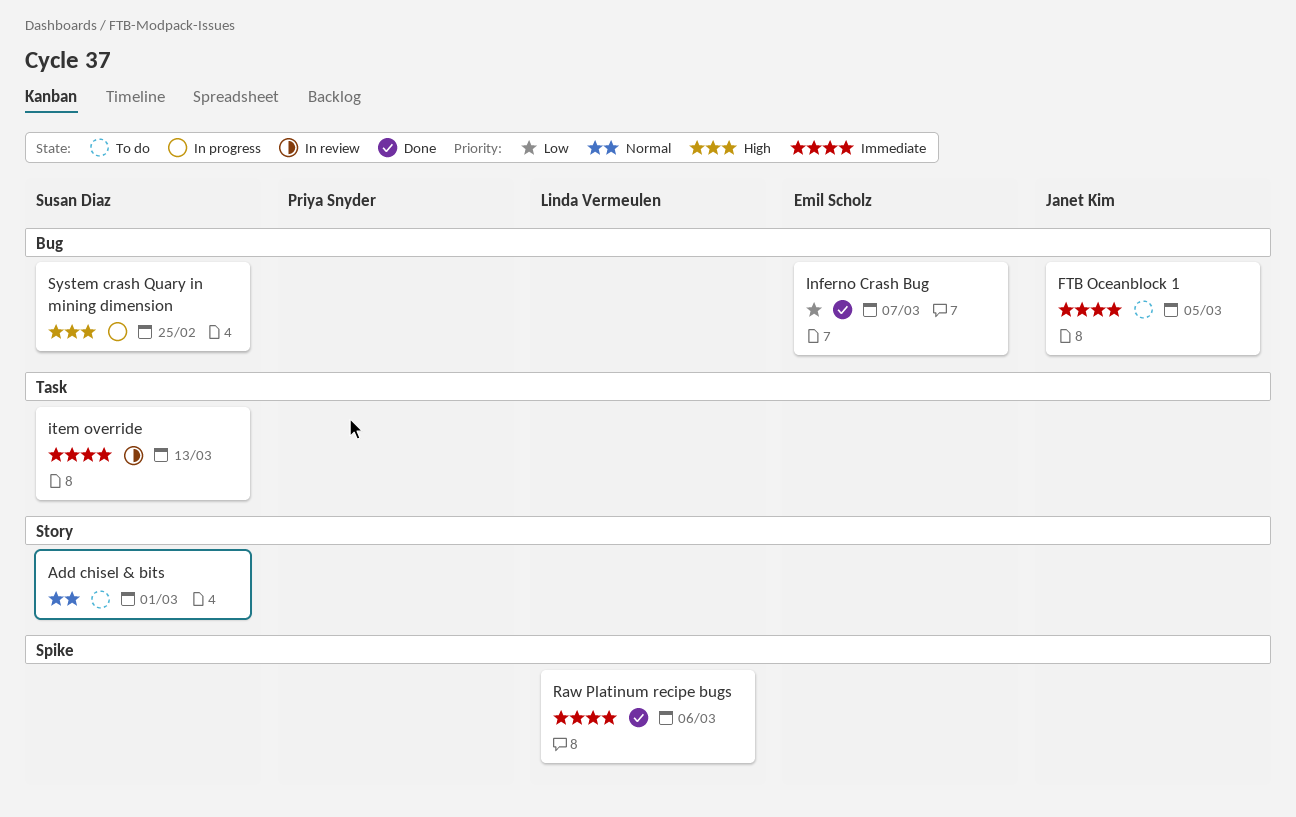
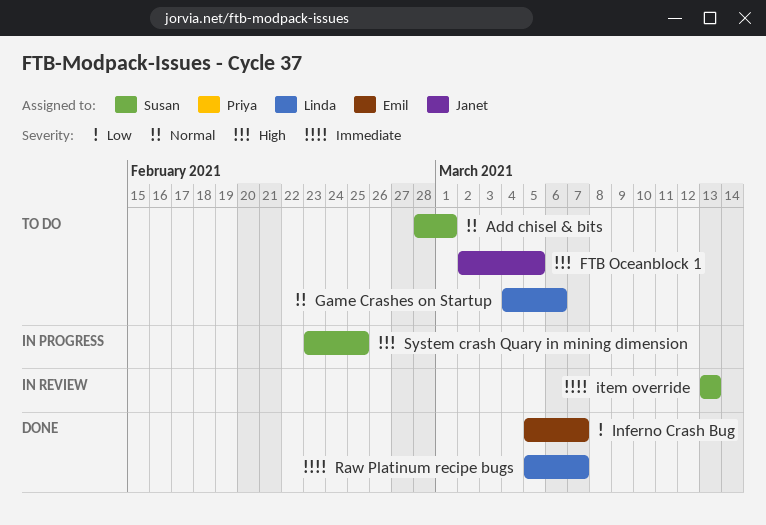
FTB Oceanblock 1, priority: Immediate -> High
Game Crashes on Startup: none -> present
Raw Platinum recipe bugs, due: Mar 6 -> Mar 7

